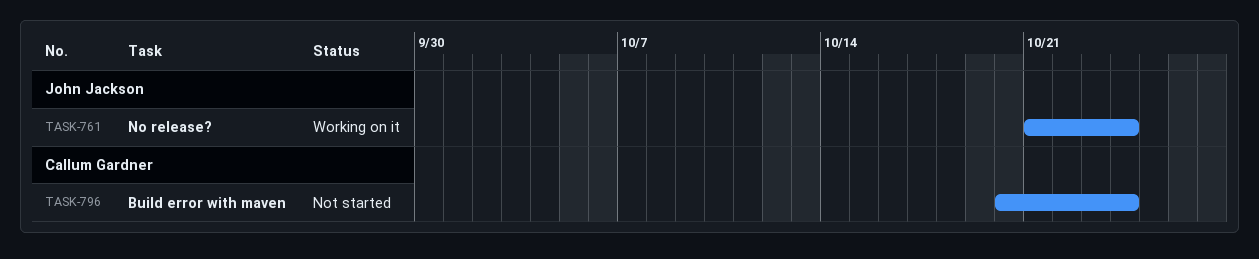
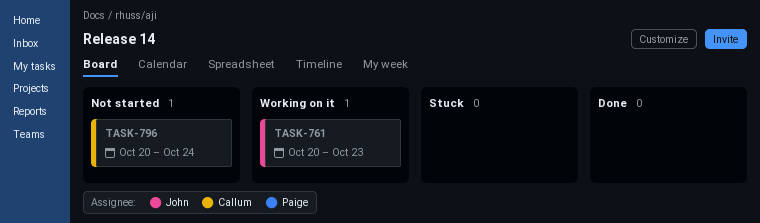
TASK-761, start: Oct 21 -> Oct 20
TASK-761, due: Oct 24 -> Oct 23

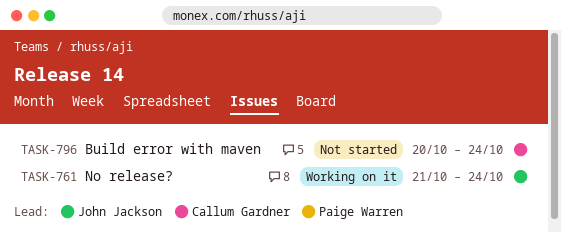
TASK-761, start: Oct 20 -> Oct 21
TASK-761, due: Oct 23 -> Oct 24

